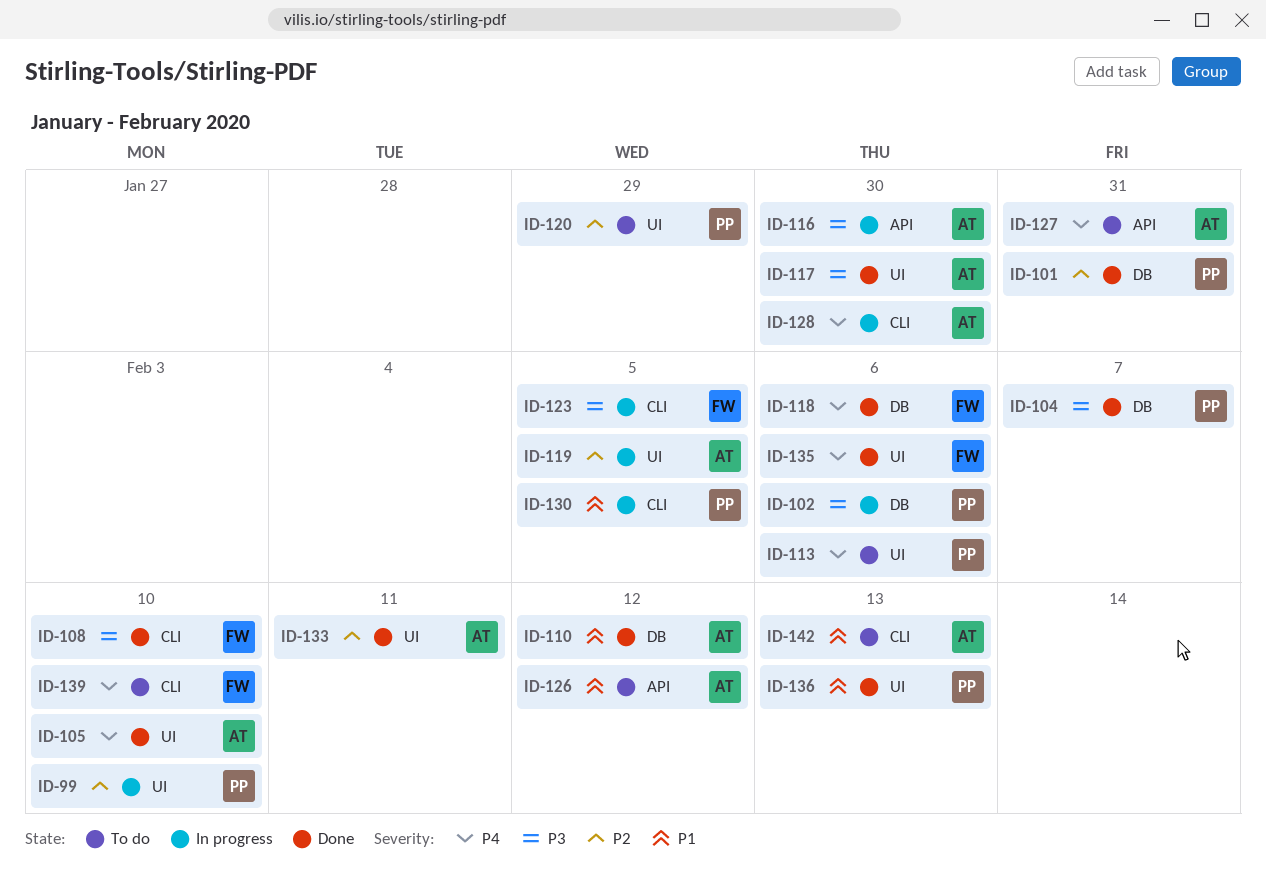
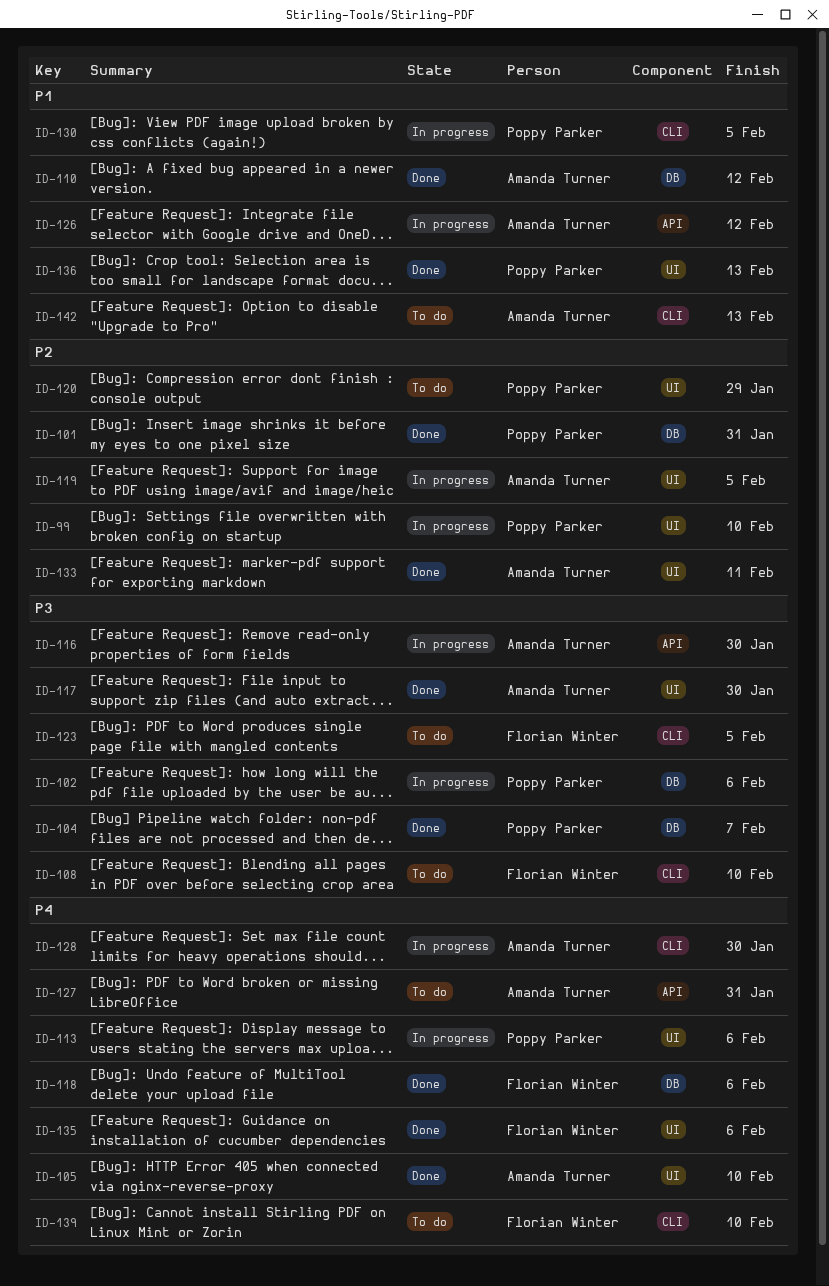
ID-108, status: Done -> To do
ID-113, status: To do -> In progress
ID-123, status: In progress -> To do
ID-126, status: To do -> In progress

